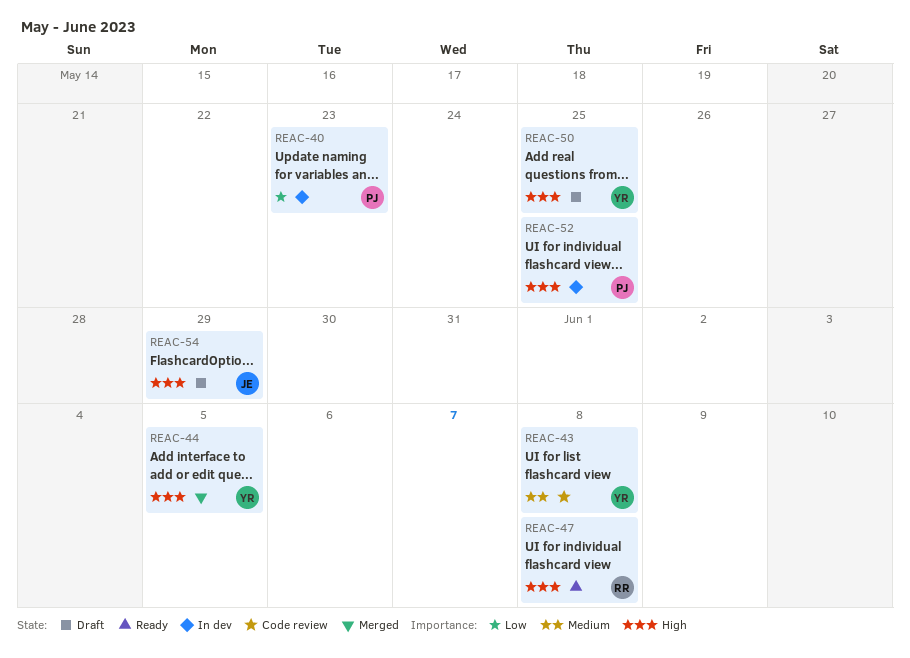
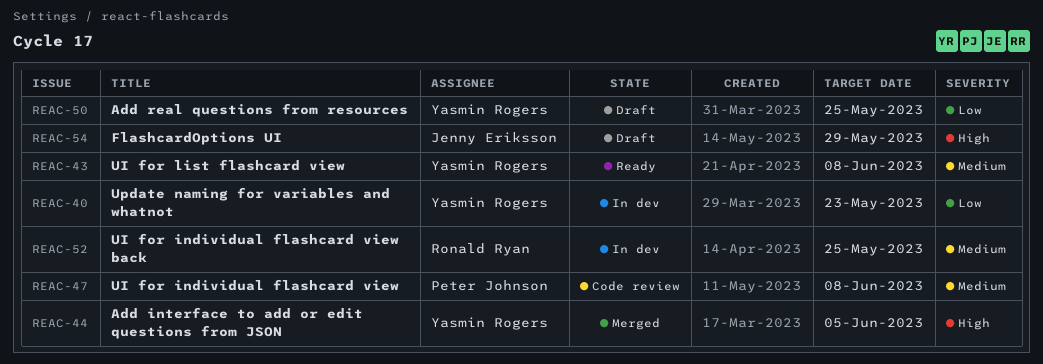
REAC-40, owner: Peter Johnson -> Yasmin Rogers
REAC-43, status: Code review -> Ready
REAC-47, status: Ready -> Code review
REAC-47, owner: Ronald Ryan -> Peter Johnson
REAC-47, priority: High -> Medium
REAC-50, priority: High -> Low
REAC-52, owner: Peter Johnson -> Ronald Ryan
REAC-52, priority: High -> Medium

